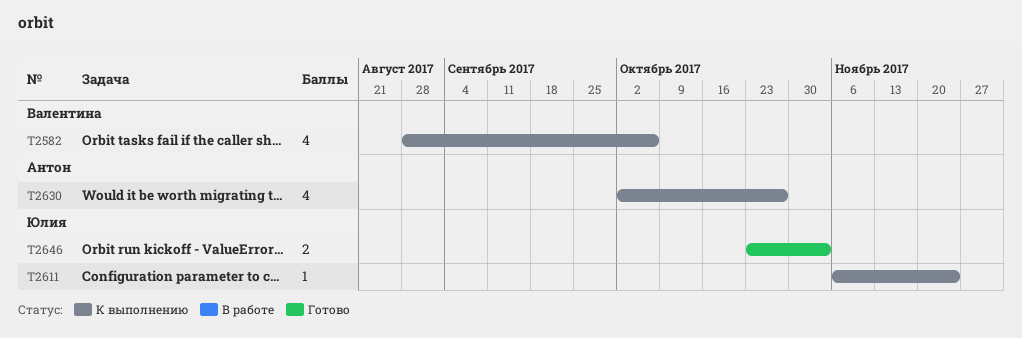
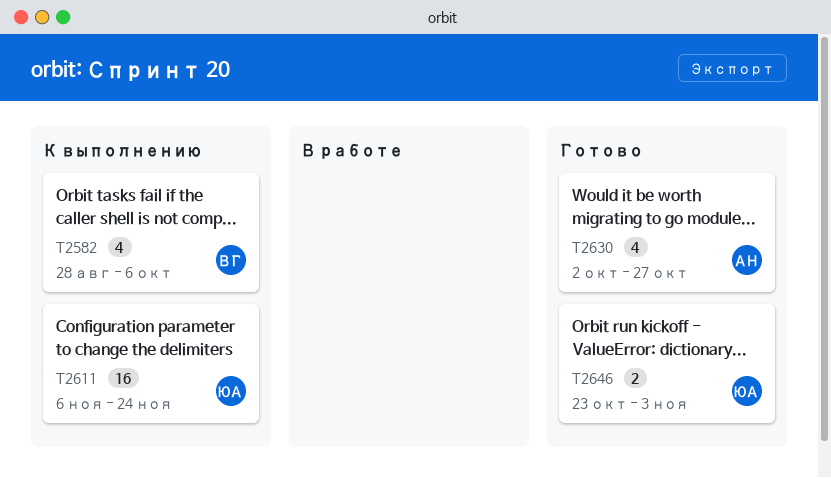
T2611, estimate: 1 -> 16
T2630, status: К выполнению -> Готово

